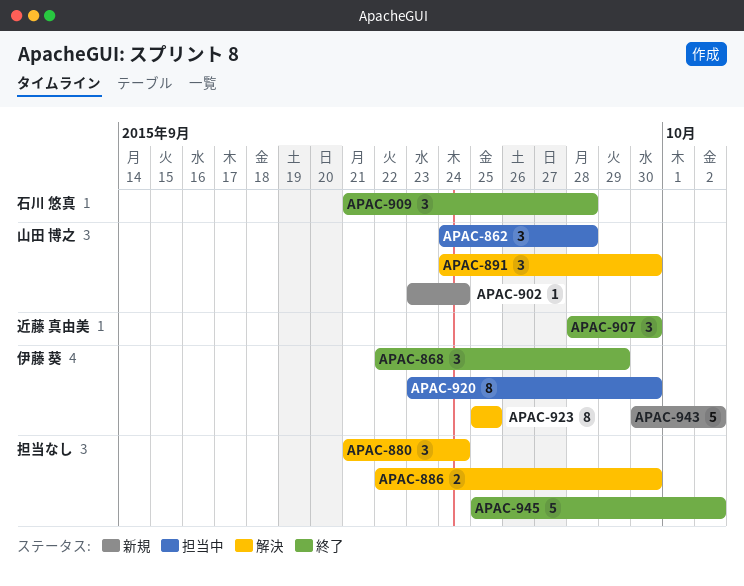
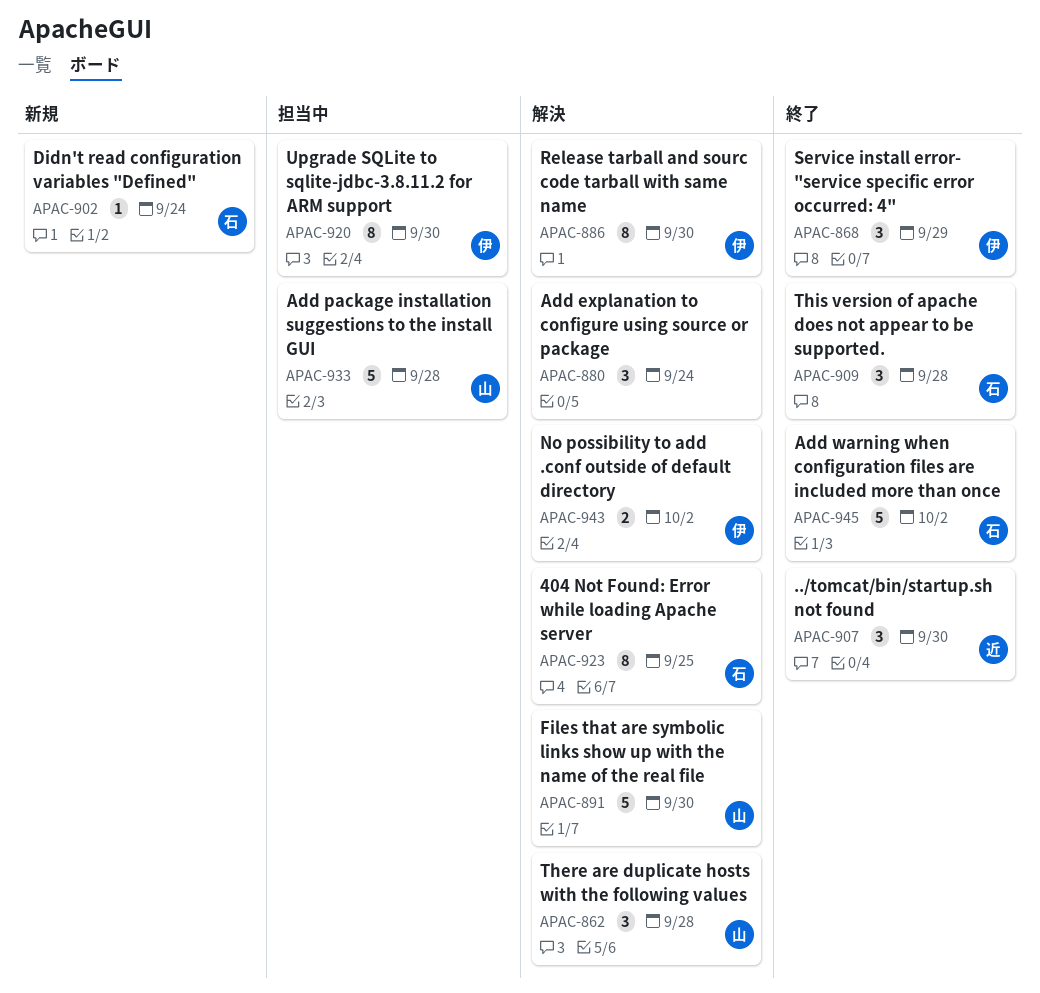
APAC-862, status: 担当中 -> 解決
APAC-886, owner: none -> 伊藤 葵
APAC-886, estimate: 2 -> 8
APAC-891, estimate: 3 -> 5
APAC-902, owner: 山田 博之 -> 石川 悠真
APAC-923, owner: 伊藤 葵 -> 石川 悠真
APAC-933: none -> present
APAC-943, status: 新規 -> 解決
APAC-943, estimate: 5 -> 2
APAC-945, owner: none -> 石川 悠真

